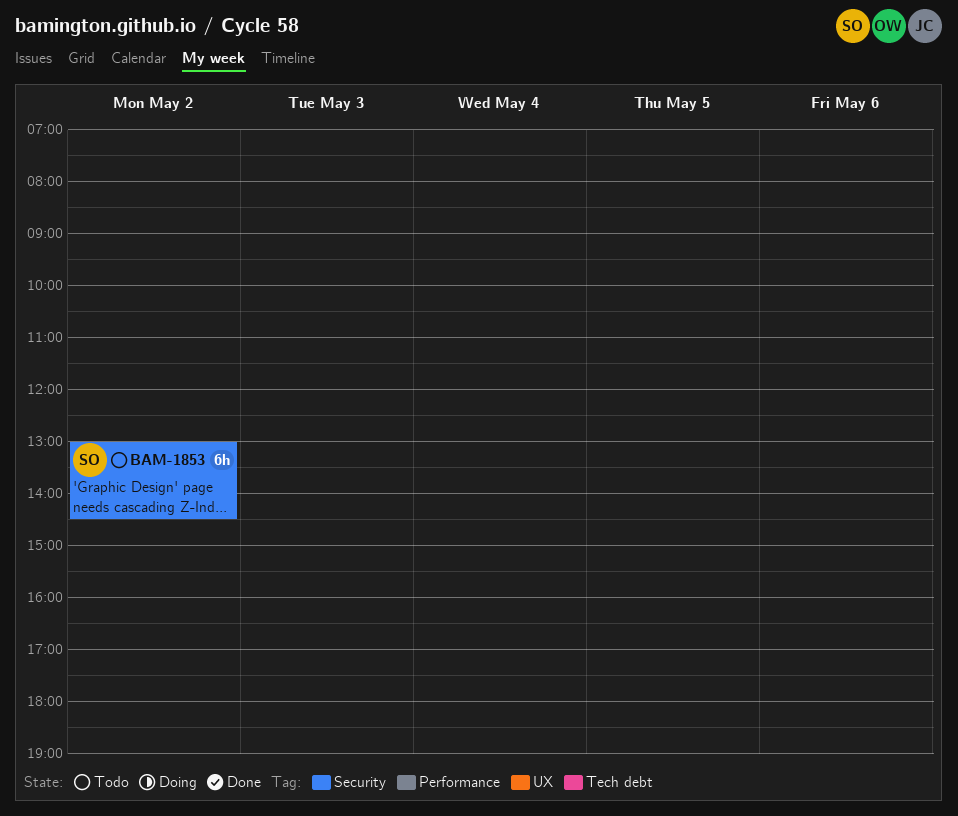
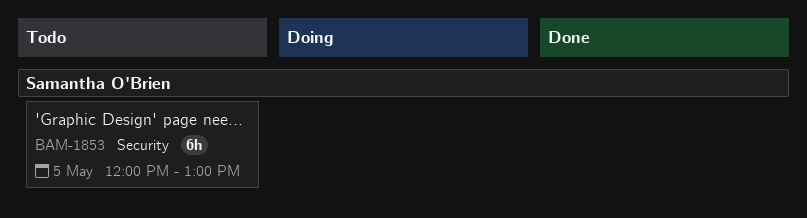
BAM-1853, day: May 2 -> May 5
BAM-1853, begins: 13:00 -> 12:00
BAM-1853, ends: 14:30 -> 13:00

